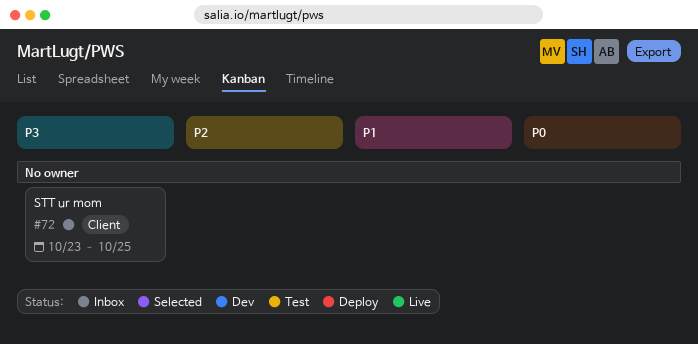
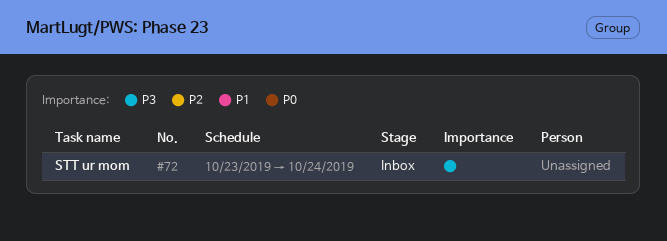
#72, due: Oct 25 -> Oct 24

